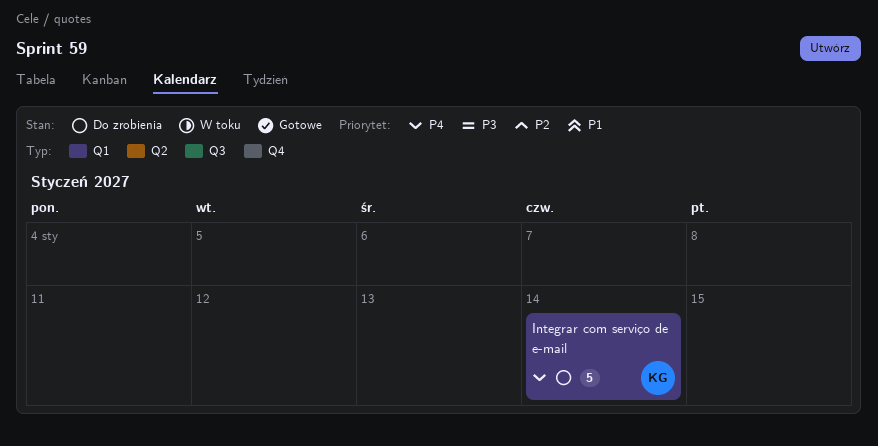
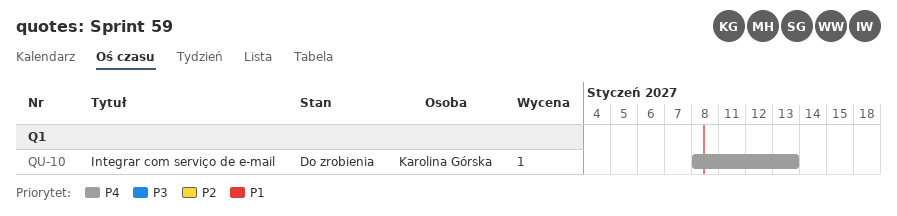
Integrar com serviço de e-mail, estimate: 5 -> 1
Integrar com serviço de e-mail, due: Jan 14 -> Jan 13

